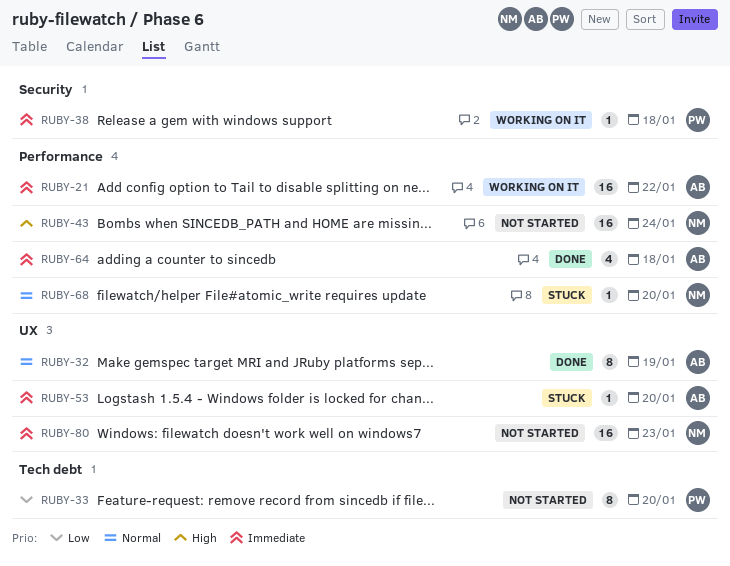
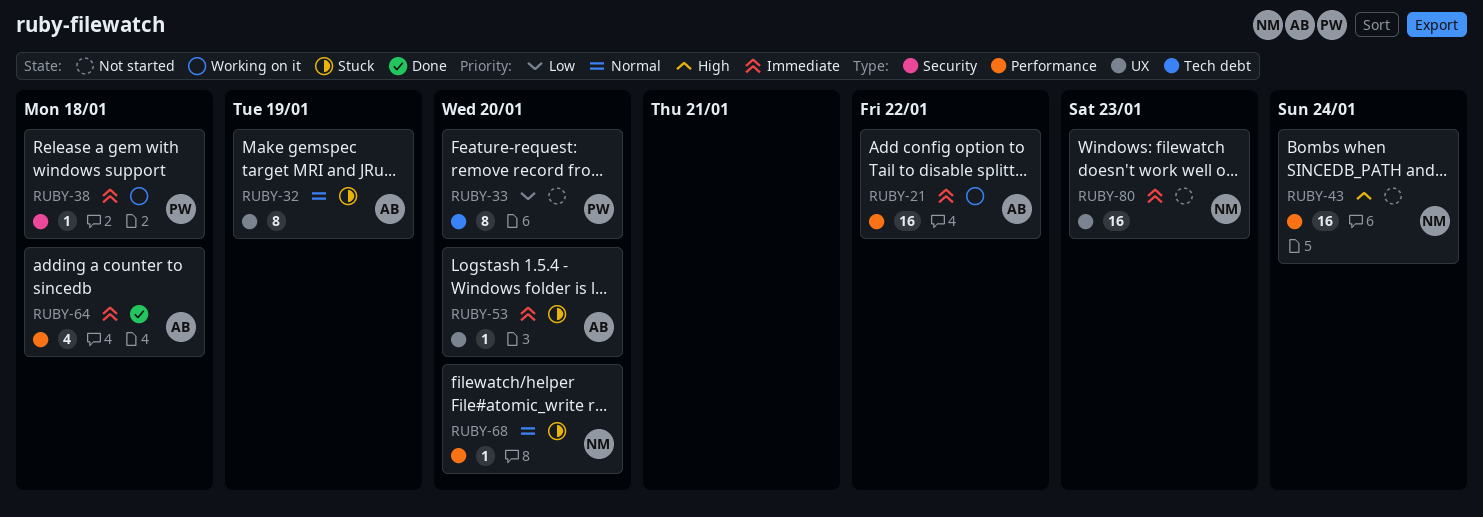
RUBY-32, status: Done -> Stuck

